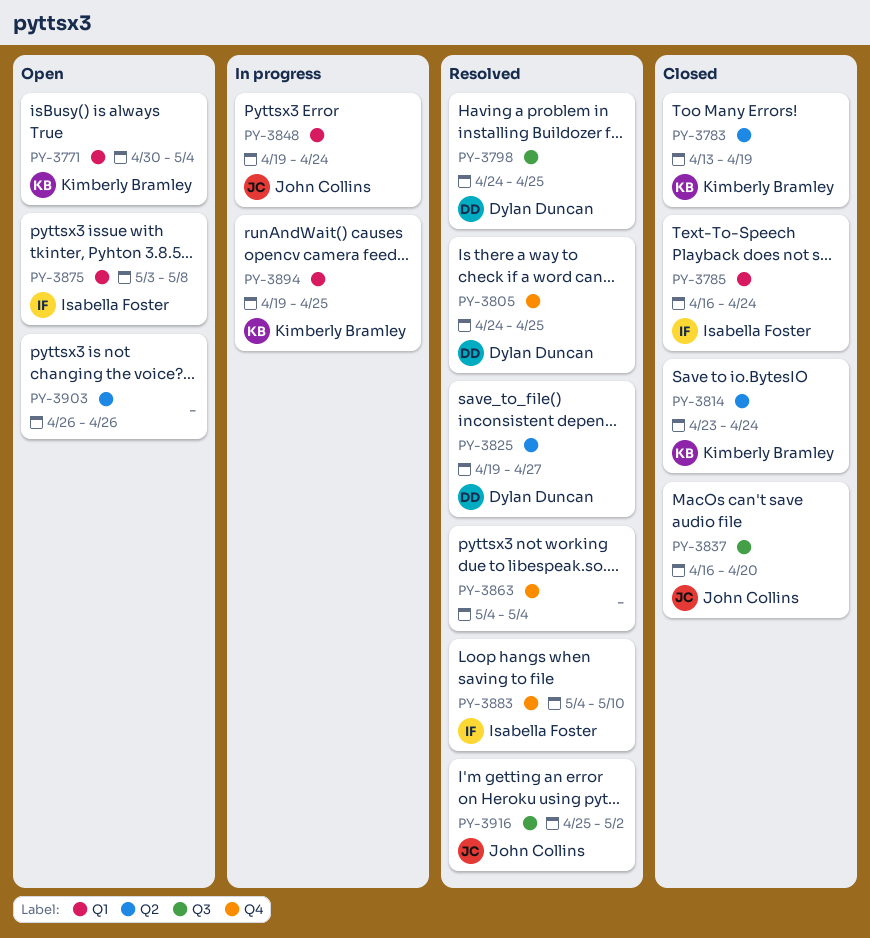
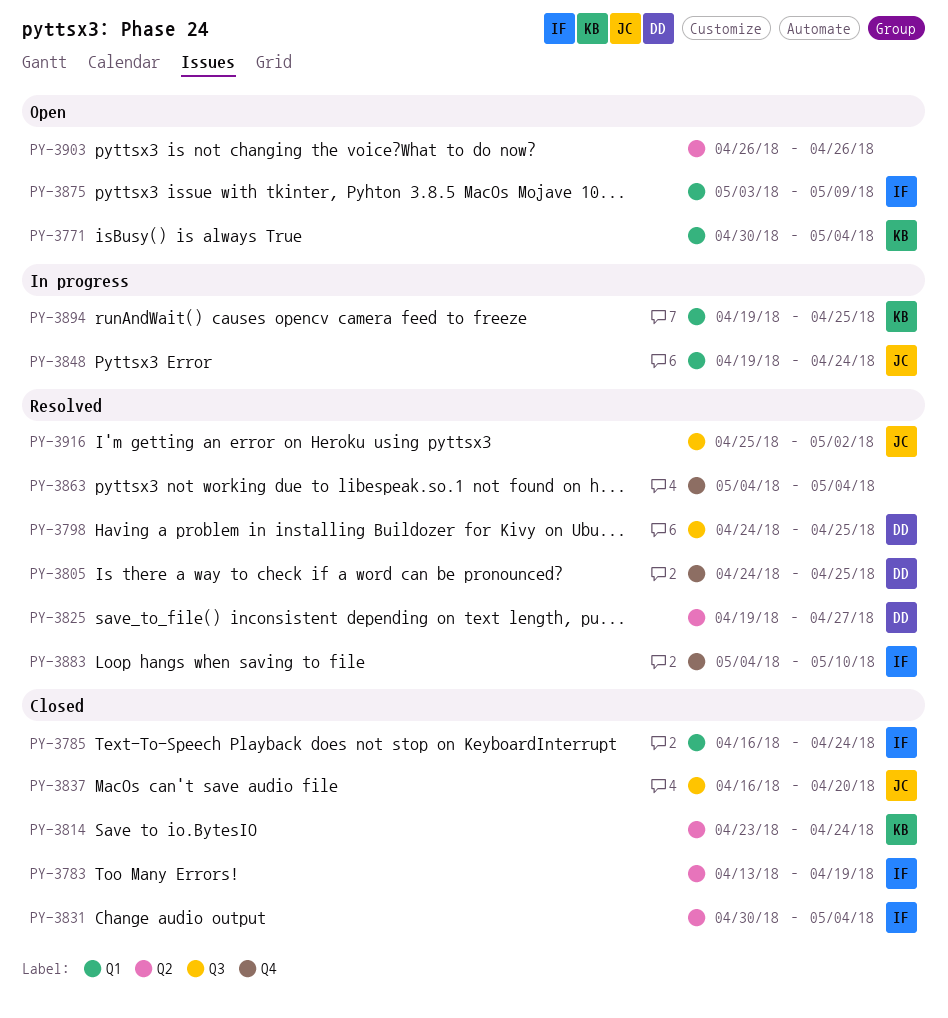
PY-3783, owner: Kimberly Bramley -> Isabella Foster
PY-3831: none -> present
PY-3875, due: May 8 -> May 9

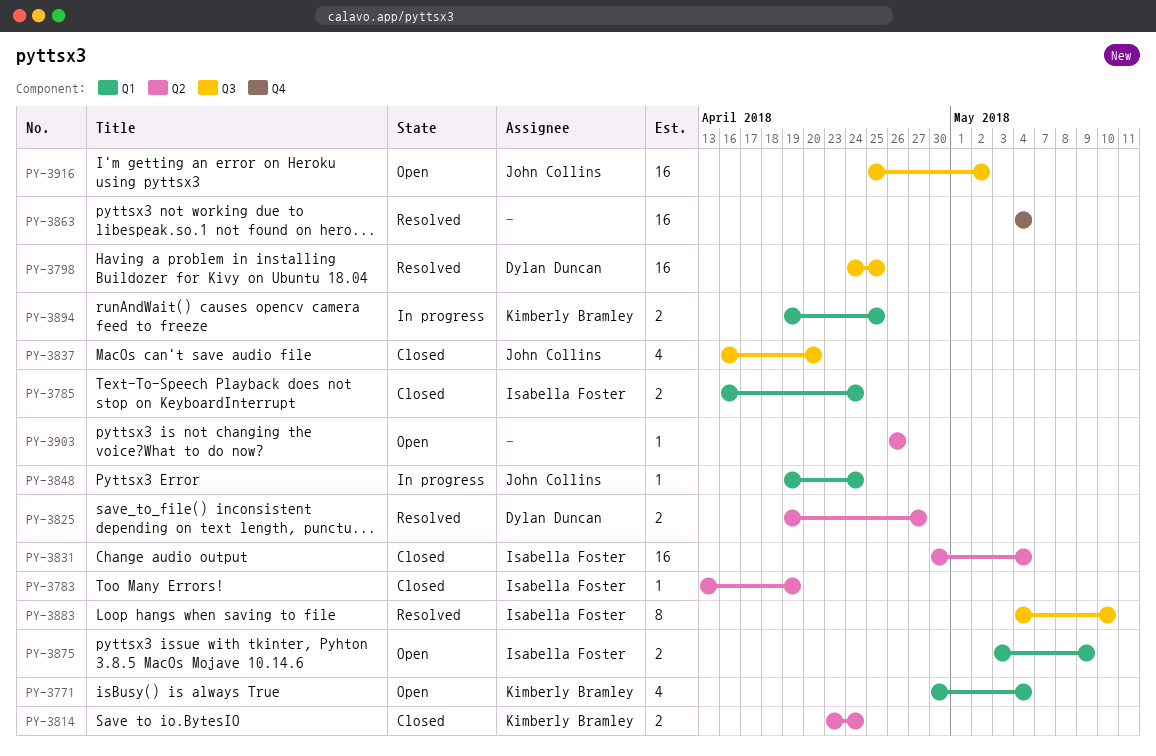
PY-3805: present -> none
PY-3883, label: Q4 -> Q3
PY-3916, status: Resolved -> Open

